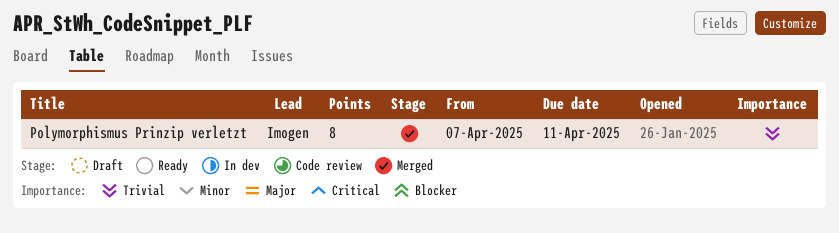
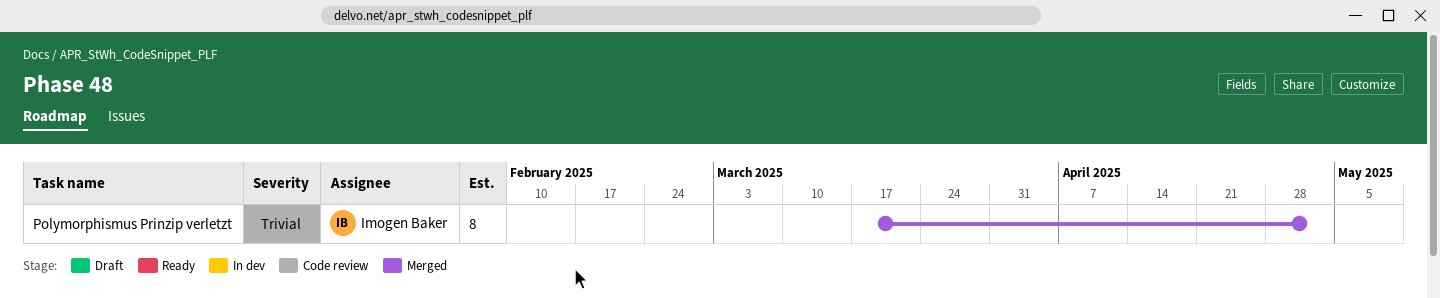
Polymorphismus Prinzip verletzt, start: Apr 7 -> Mar 17
Polymorphismus Prinzip verletzt, due: Apr 11 -> May 2

